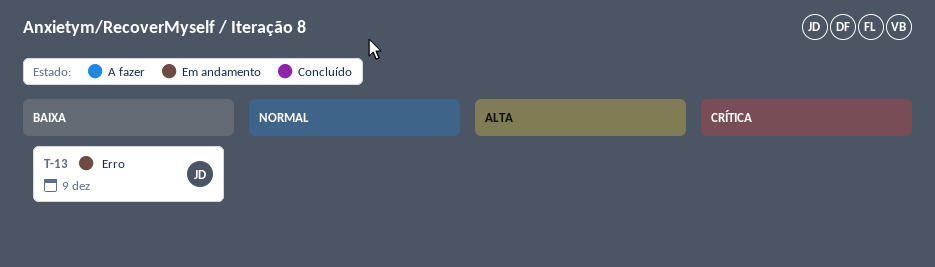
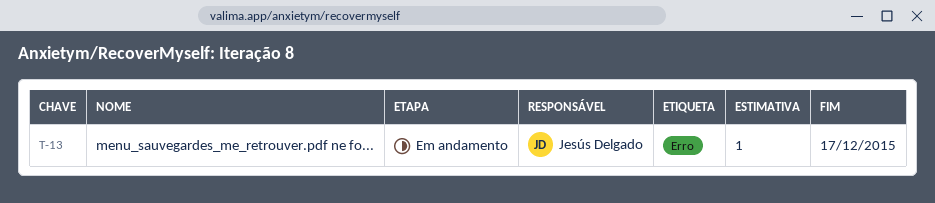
T-13, due: Dec 9 -> Dec 17

